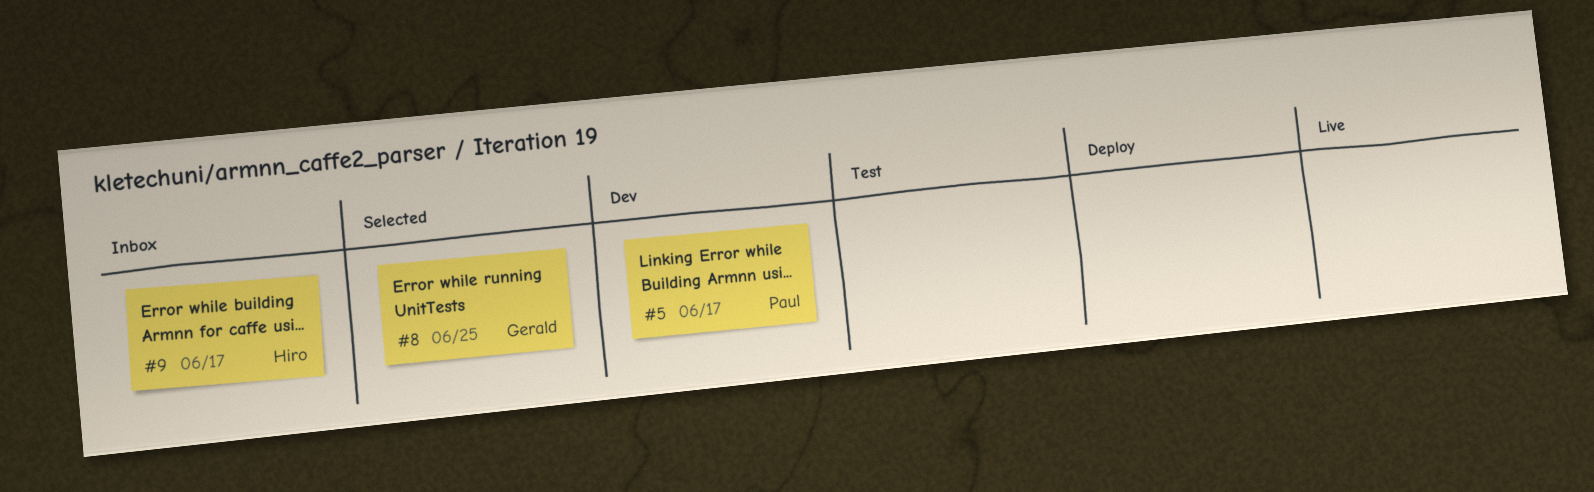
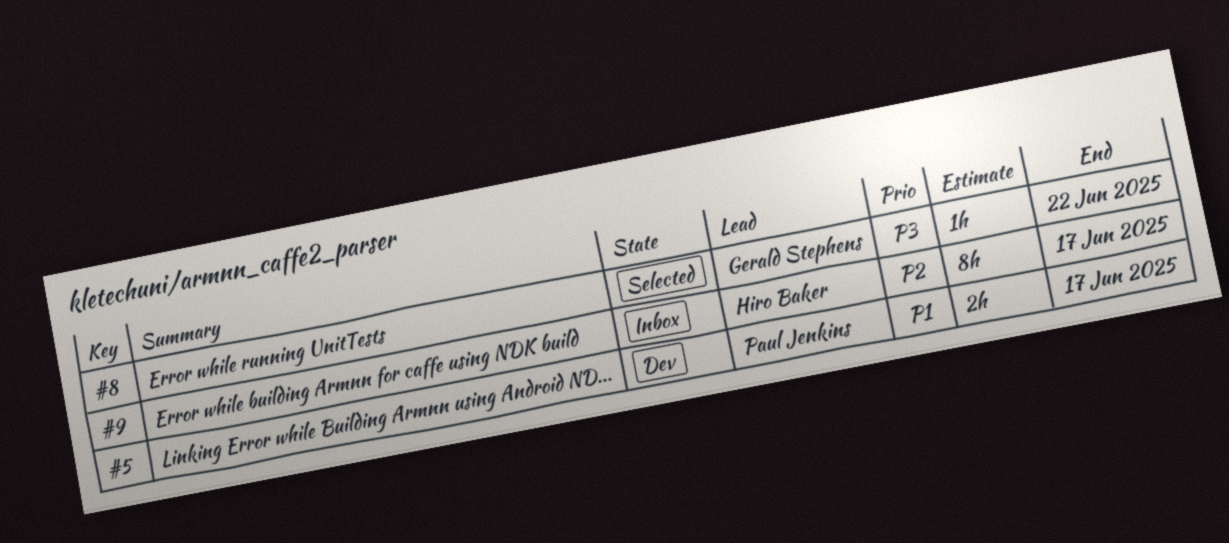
#8, due: Jun 25 -> Jun 22

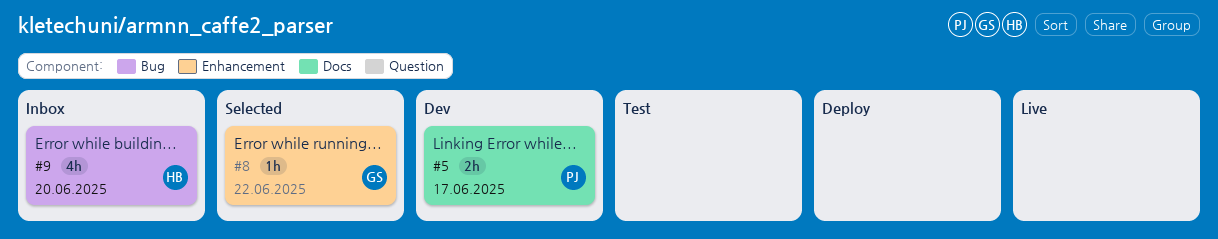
#9, estimate: 8h -> 4h
#9, due: Jun 17 -> Jun 20

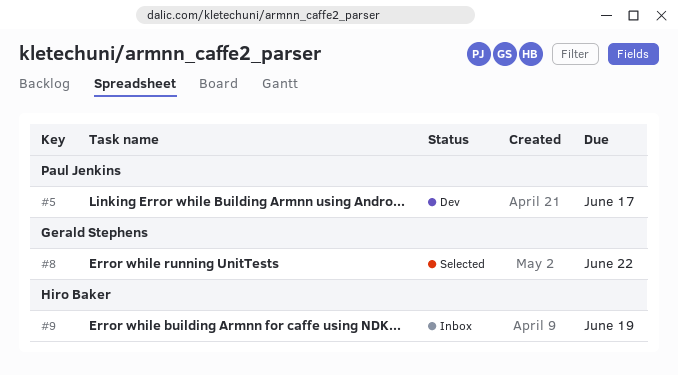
#9, due: Jun 20 -> Jun 19

